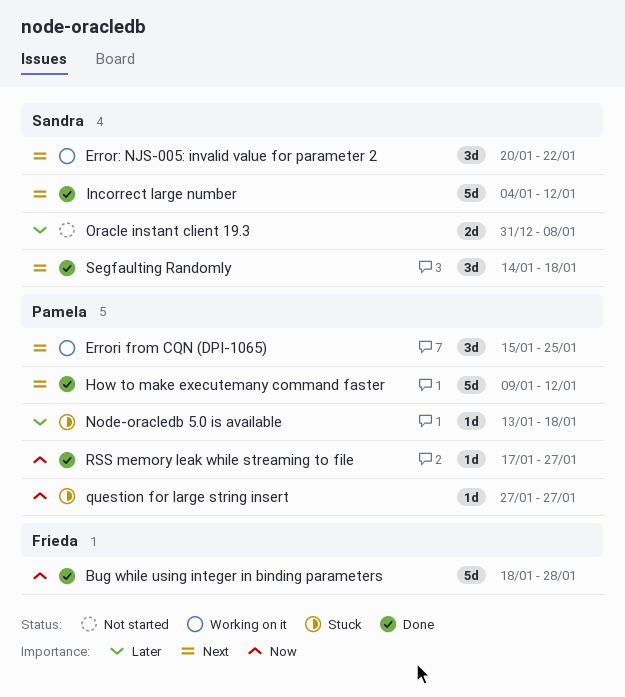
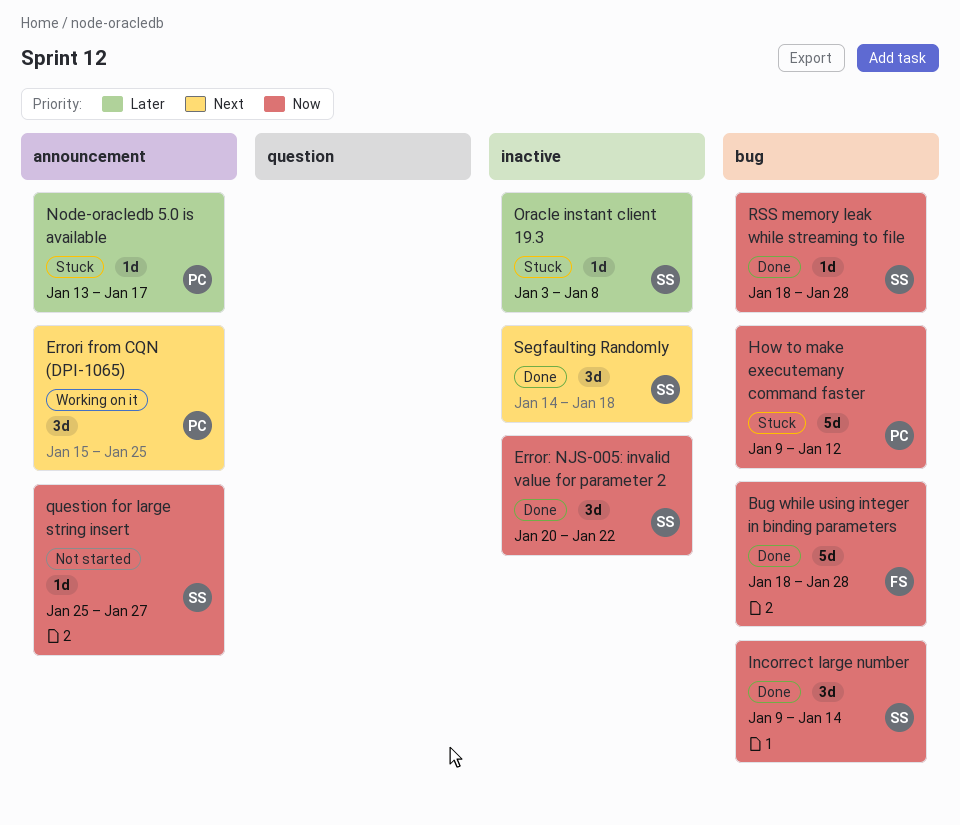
Error: NJS-005: invalid value for parameter 2, status: Working on it -> Done
Error: NJS-005: invalid value for parameter 2, priority: Next -> Now
How to make executemany command faster, status: Done -> Stuck
How to make executemany command faster, priority: Next -> Now
Incorrect large number, priority: Next -> Now
Incorrect large number, estimate: 5d -> 3d
Incorrect large number, start: Jan 4 -> Jan 9
Incorrect large number, due: Jan 12 -> Jan 14
Node-oracledb 5.0 is available, due: Jan 18 -> Jan 17
Oracle instant client 19.3, status: Not started -> Stuck
Oracle instant client 19.3, estimate: 2d -> 1d
Oracle instant client 19.3, start: Dec 31 -> Jan 3
question for large string insert, status: Stuck -> Not started
question for large string insert, owner: Pamela -> Sandra
question for large string insert, start: Jan 27 -> Jan 25
RSS memory leak while streaming to file, owner: Pamela -> Sandra
RSS memory leak while streaming to file, start: Jan 17 -> Jan 18
RSS memory leak while streaming to file, due: Jan 27 -> Jan 28

